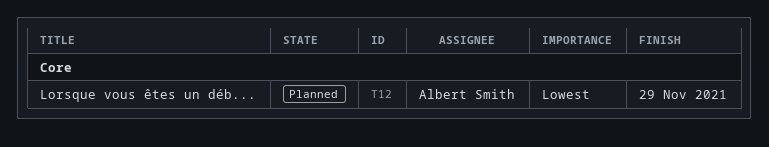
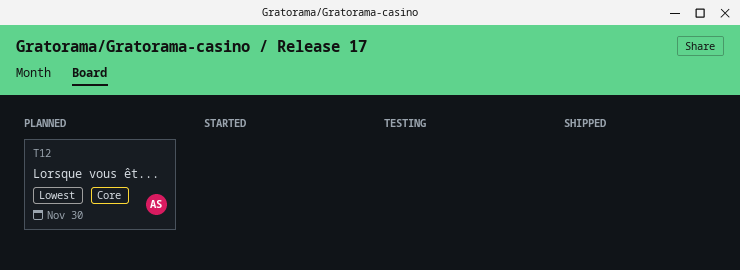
T12, due: Nov 29 -> Nov 30

